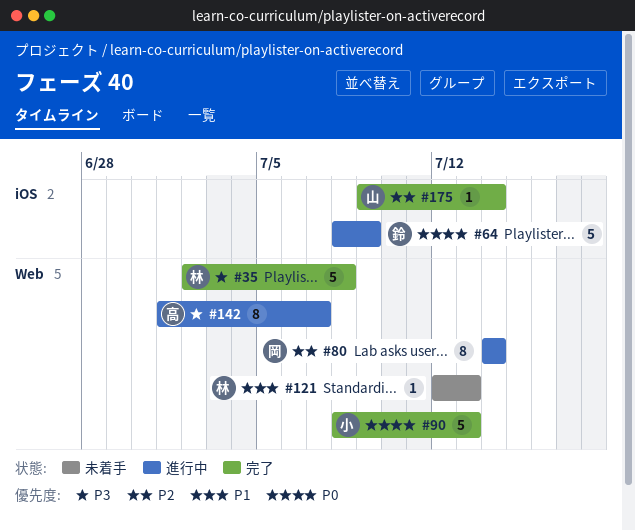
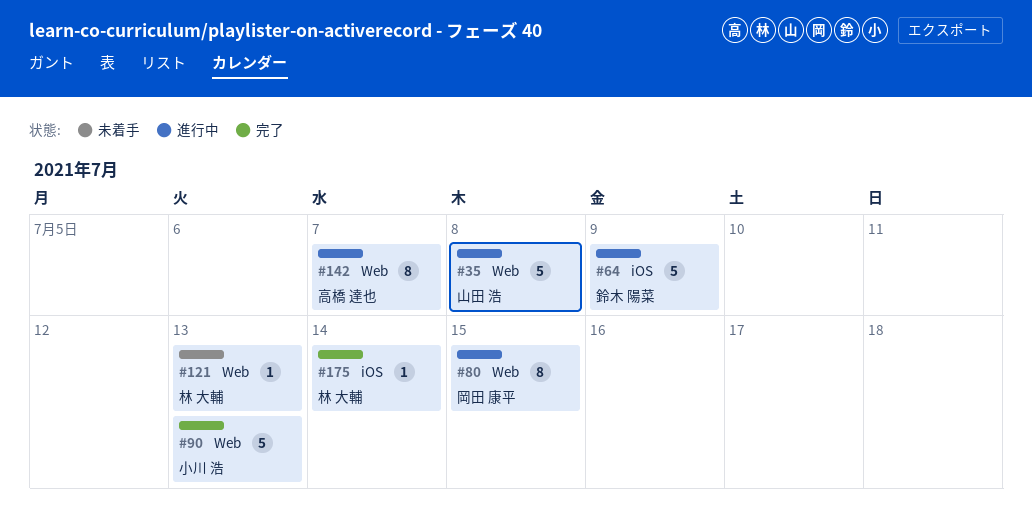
#35, status: 完了 -> 進行中
#35, owner: 林 大輔 -> 山田 浩
#80, due: Jul 14 -> Jul 15
#175, owner: 山田 浩 -> 林 大輔

